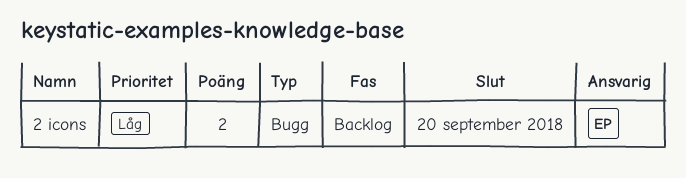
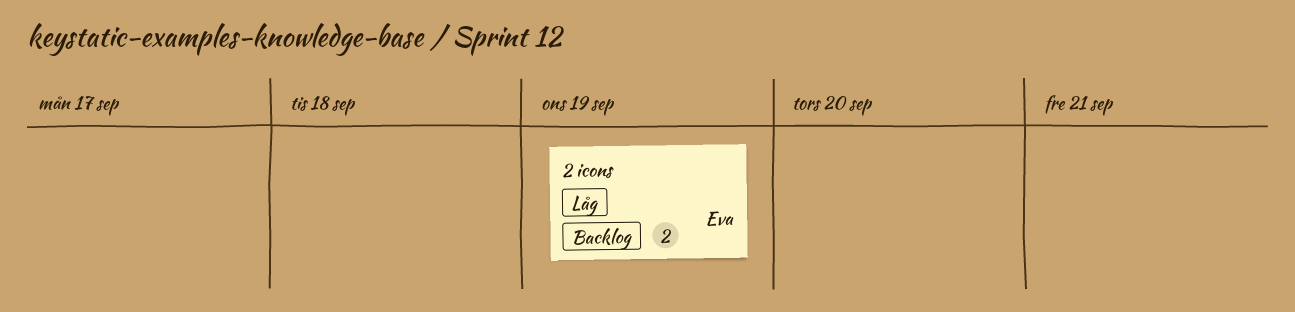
2 icons, due: Sep 20 -> Sep 19

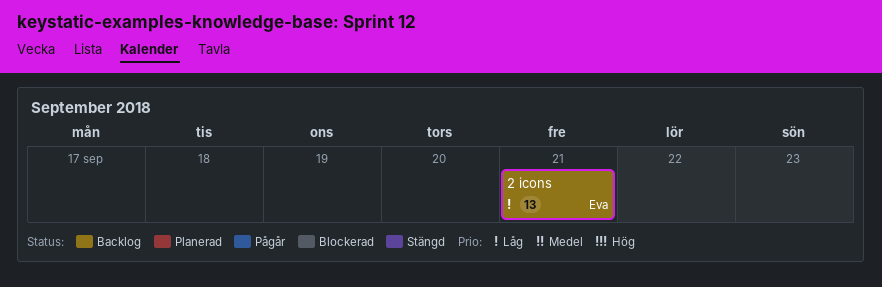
2 icons, estimate: 2 -> 13
2 icons, due: Sep 19 -> Sep 21

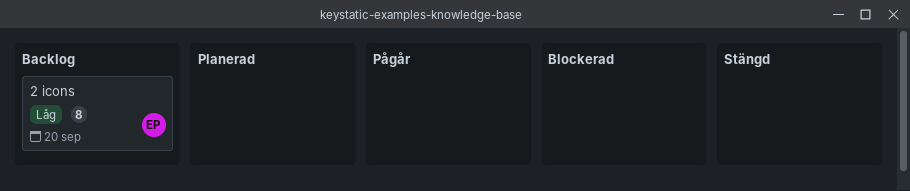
2 icons, estimate: 13 -> 8
2 icons, due: Sep 21 -> Sep 20

